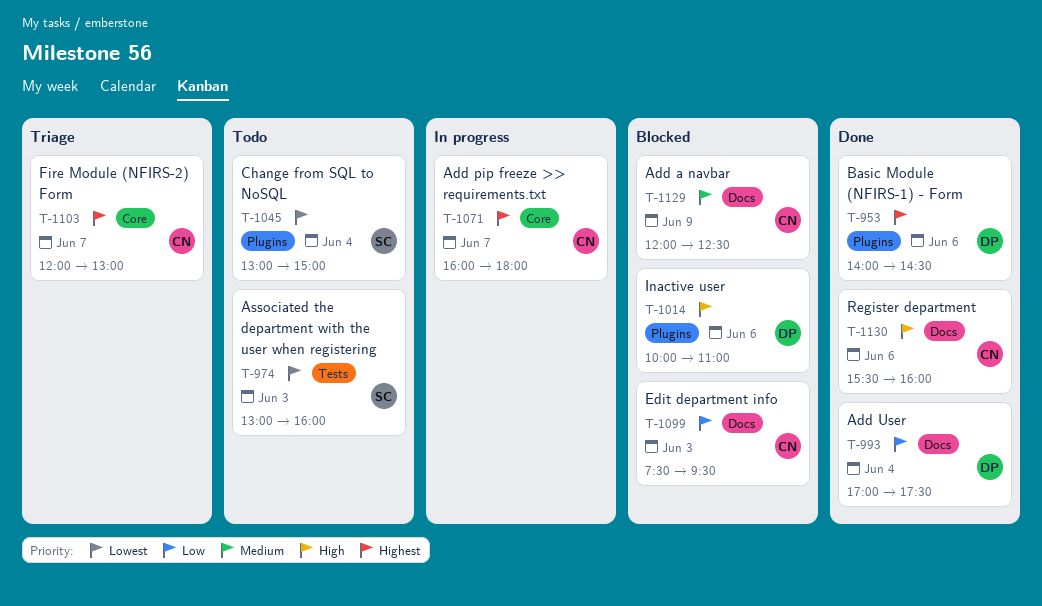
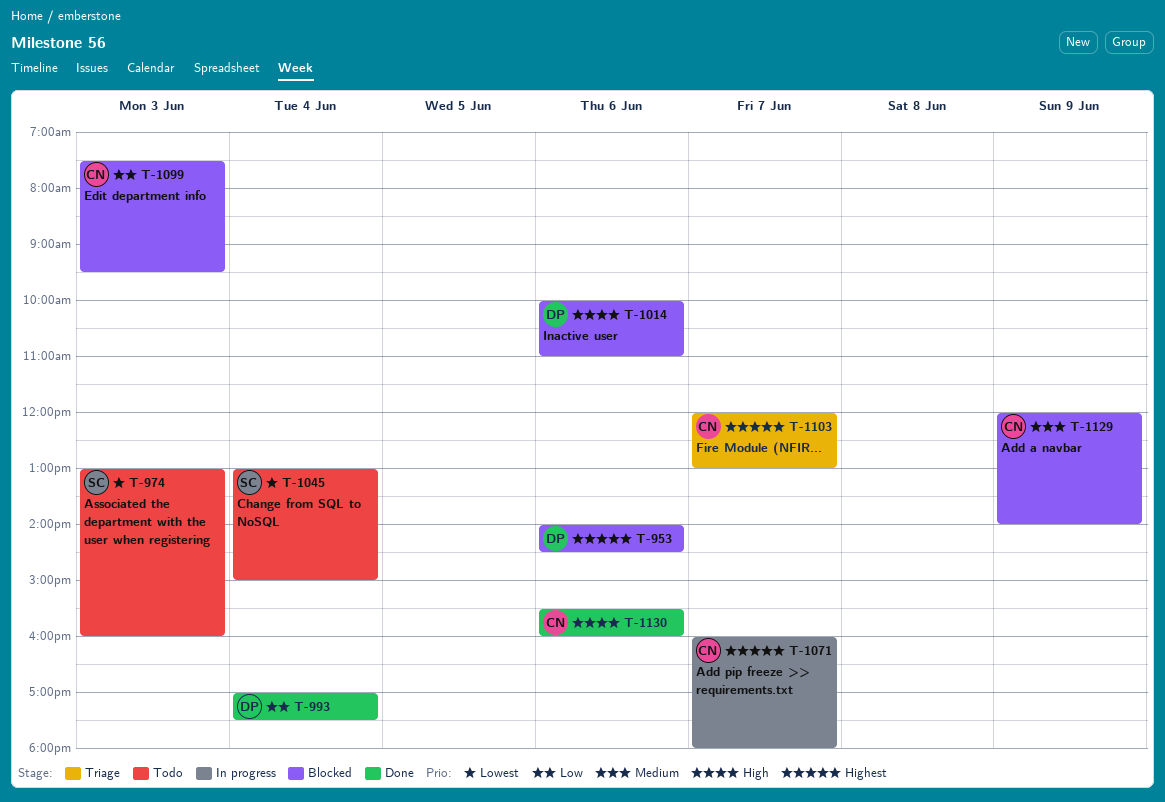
T-953, status: Done -> Blocked
T-1129, ends: 12:30 -> 14:00

